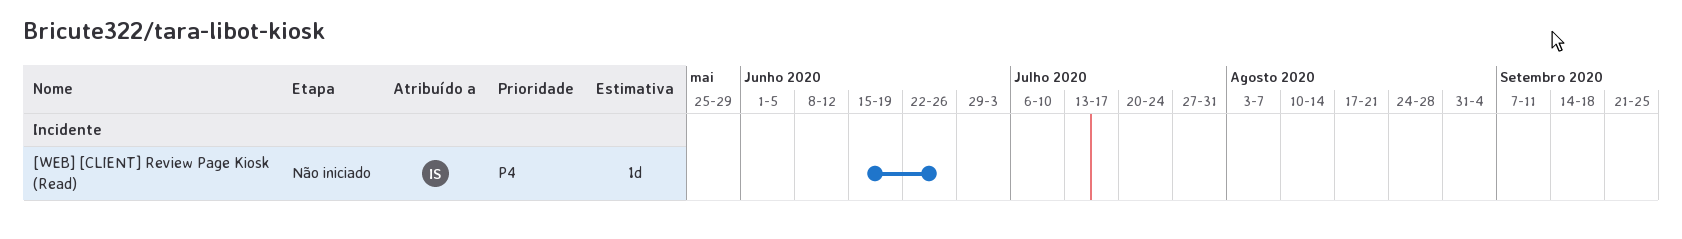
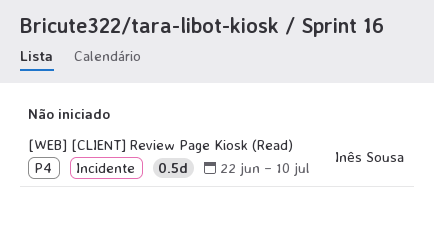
[WEB] [CLIENT] Review Page Kiosk (Read), estimate: 1d -> 0.5d
[WEB] [CLIENT] Review Page Kiosk (Read), start: Jun 15 -> Jun 22
[WEB] [CLIENT] Review Page Kiosk (Read), due: Jun 26 -> Jul 10

